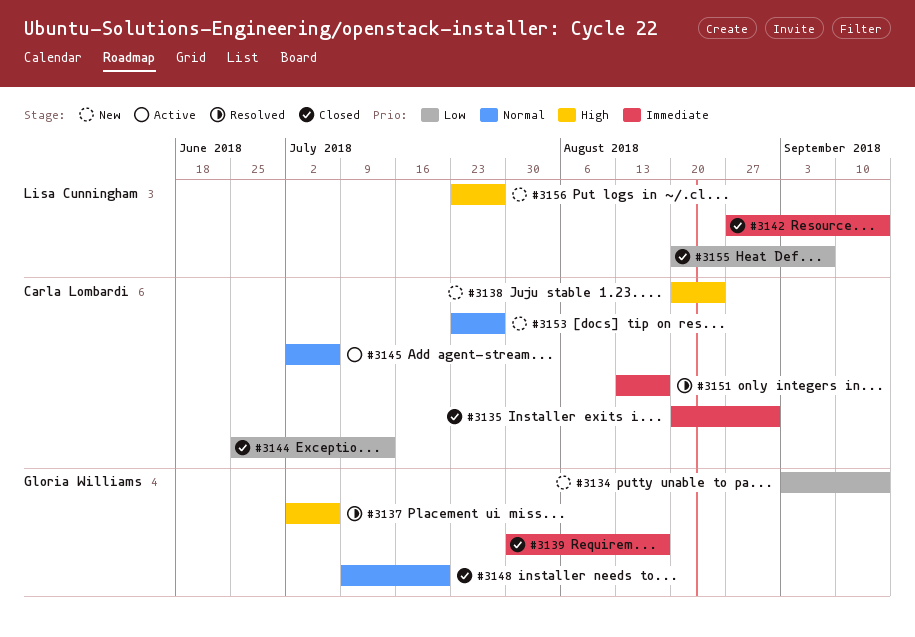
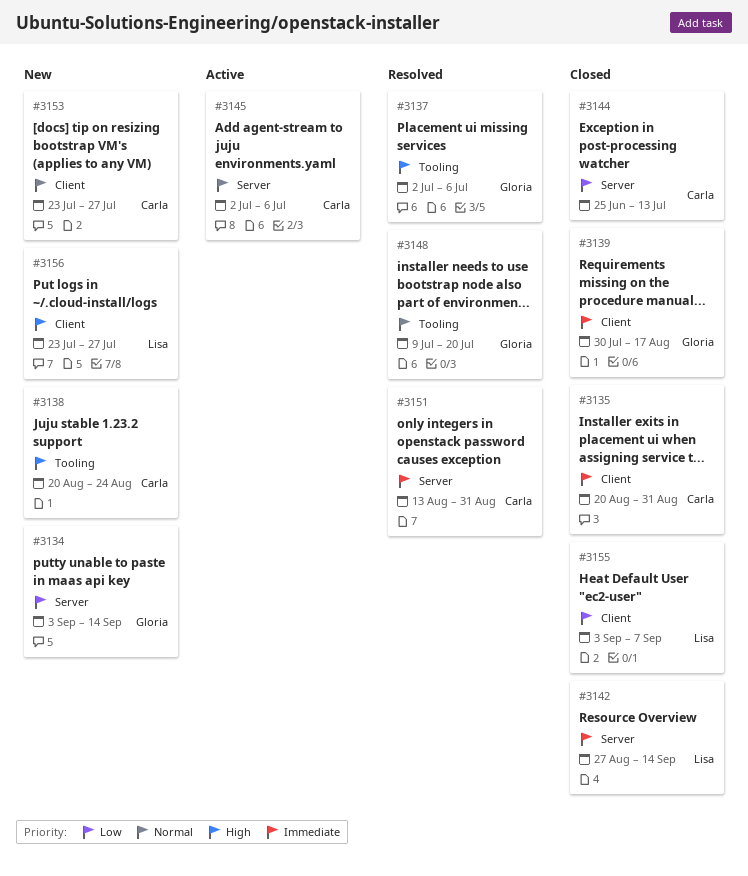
#3148, status: Closed -> Resolved
#3151, due: Aug 17 -> Aug 31
#3155, start: Aug 20 -> Sep 3

